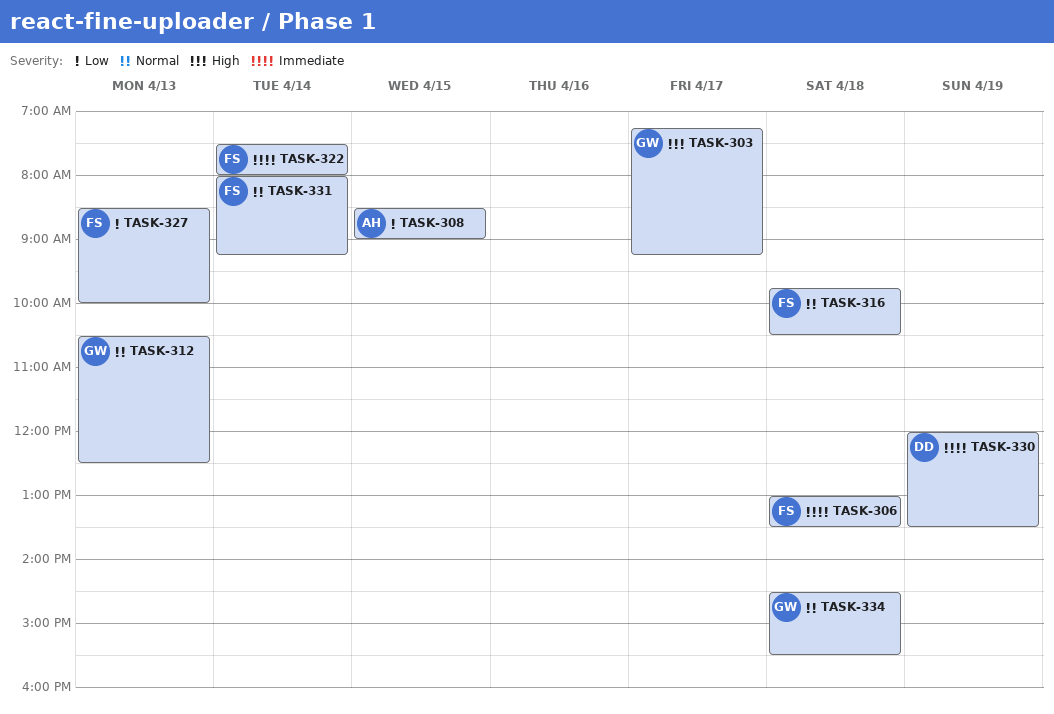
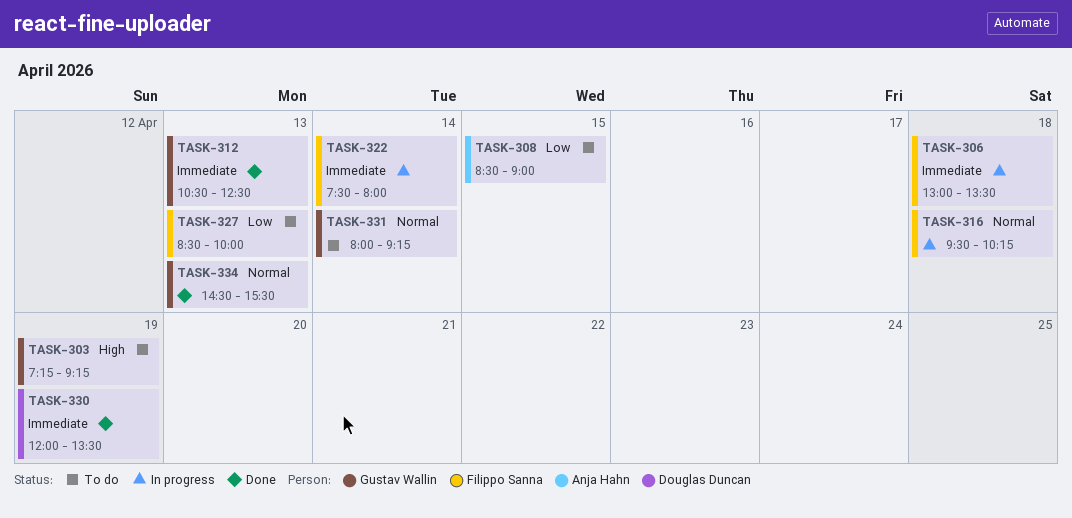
TASK-303, day: Apr 17 -> Apr 19
TASK-312, priority: Normal -> Immediate
TASK-316, begins: 09:45 -> 09:30
TASK-316, ends: 10:30 -> 10:15
TASK-331, owner: Filippo Sanna -> Gustav Wallin
TASK-334, day: Apr 18 -> Apr 13

